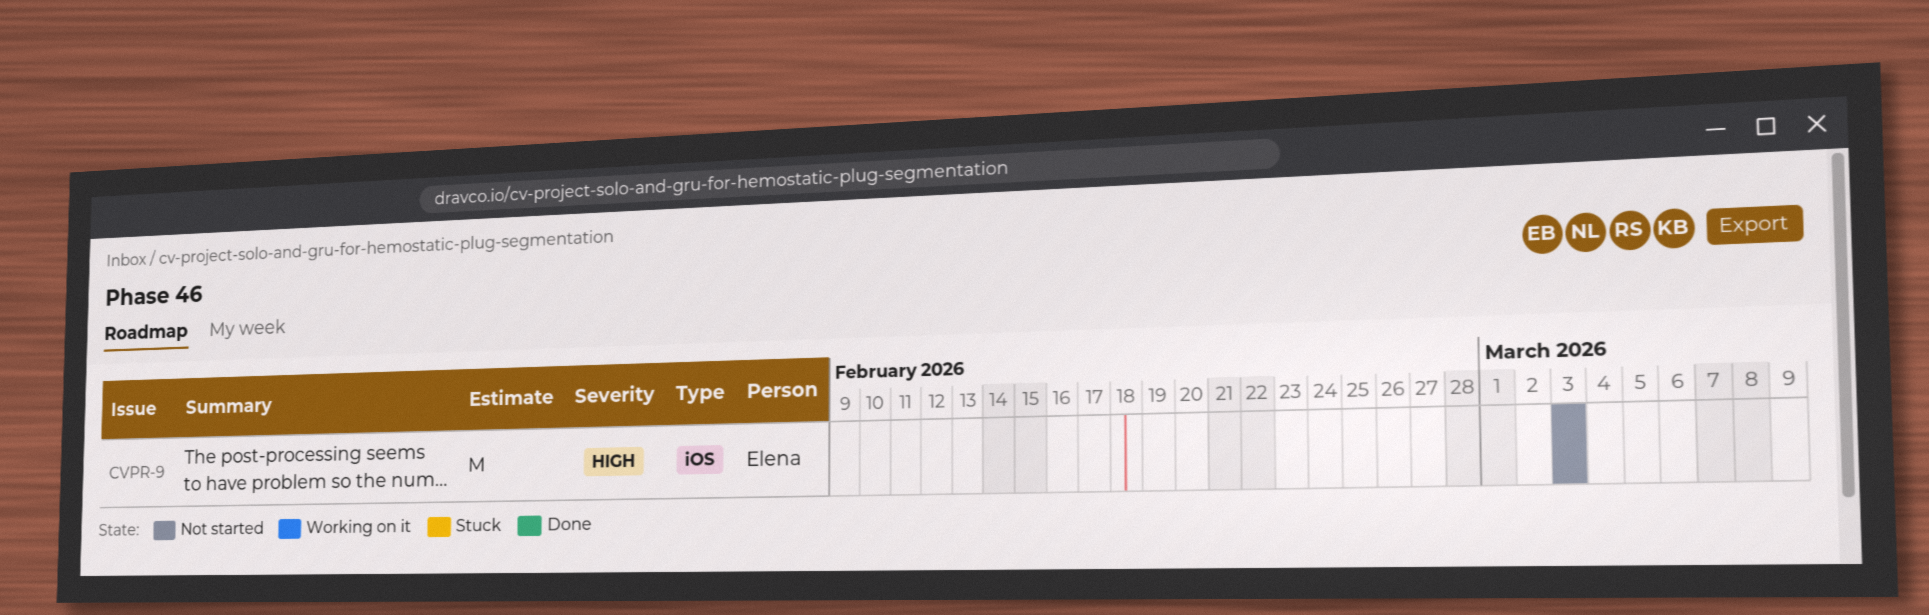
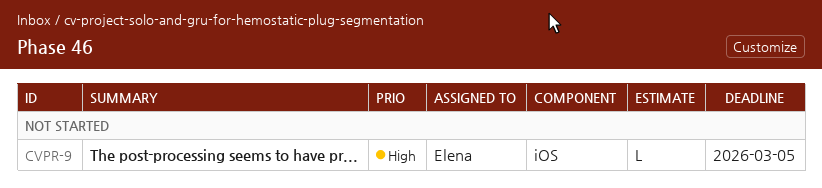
CVPR-9, estimate: M -> L
CVPR-9, due: Mar 3 -> Mar 5

